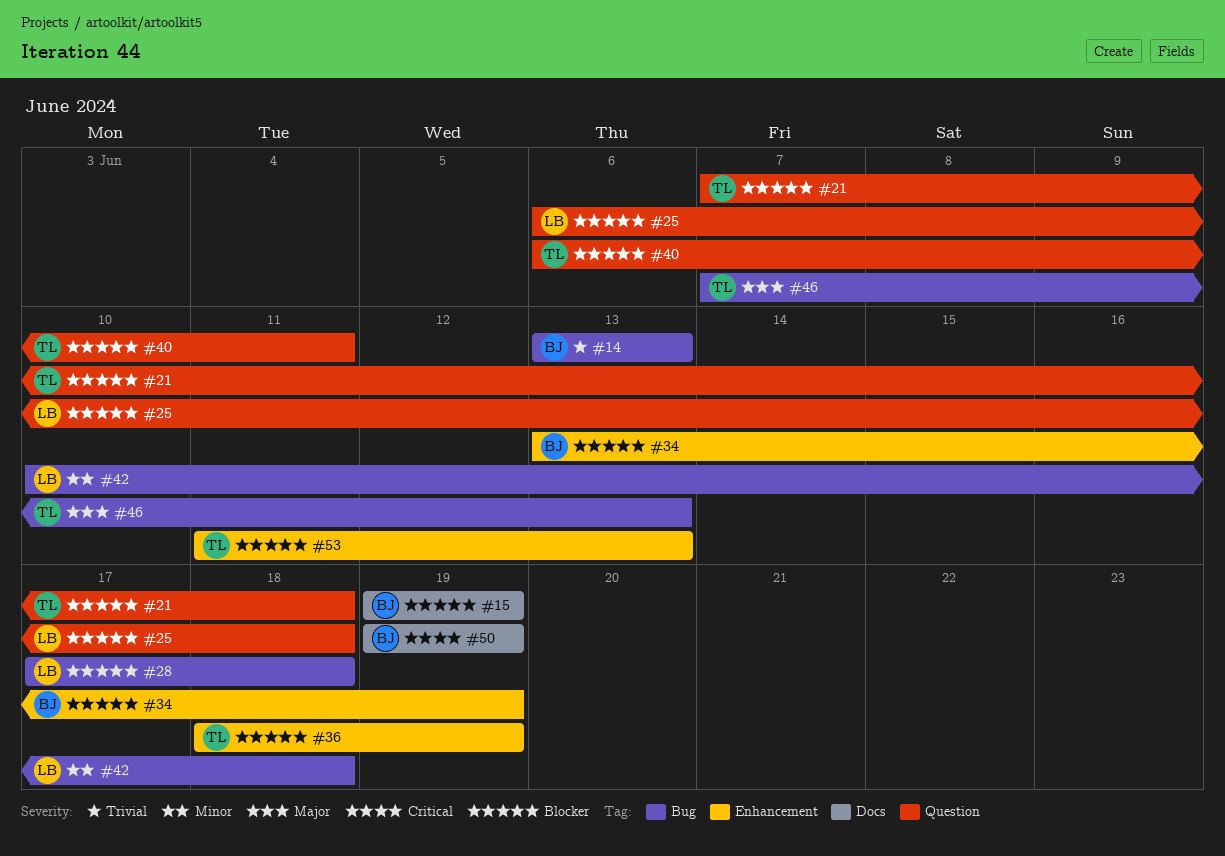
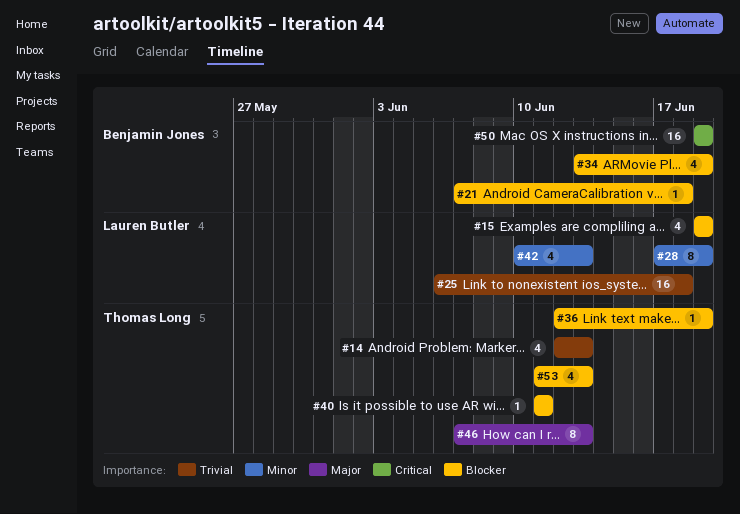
#14, owner: Benjamin Jones -> Thomas Long
#14, start: Jun 13 -> Jun 12
#15, owner: Benjamin Jones -> Lauren Butler
#21, owner: Thomas Long -> Benjamin Jones
#25, priority: Blocker -> Trivial
#28, priority: Blocker -> Minor
#28, due: Jun 18 -> Jun 19
#36, start: Jun 18 -> Jun 12
#40, start: Jun 6 -> Jun 11
#42, due: Jun 18 -> Jun 13

